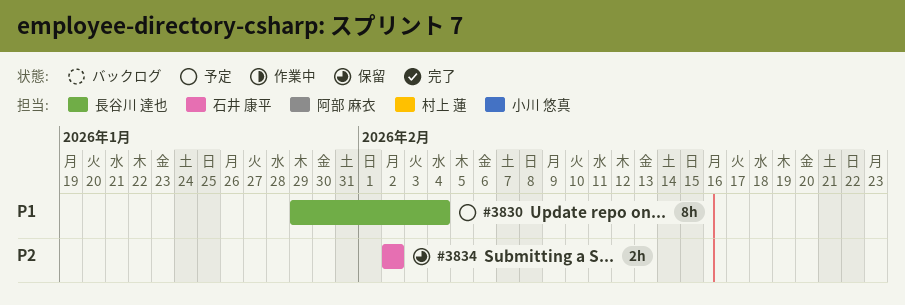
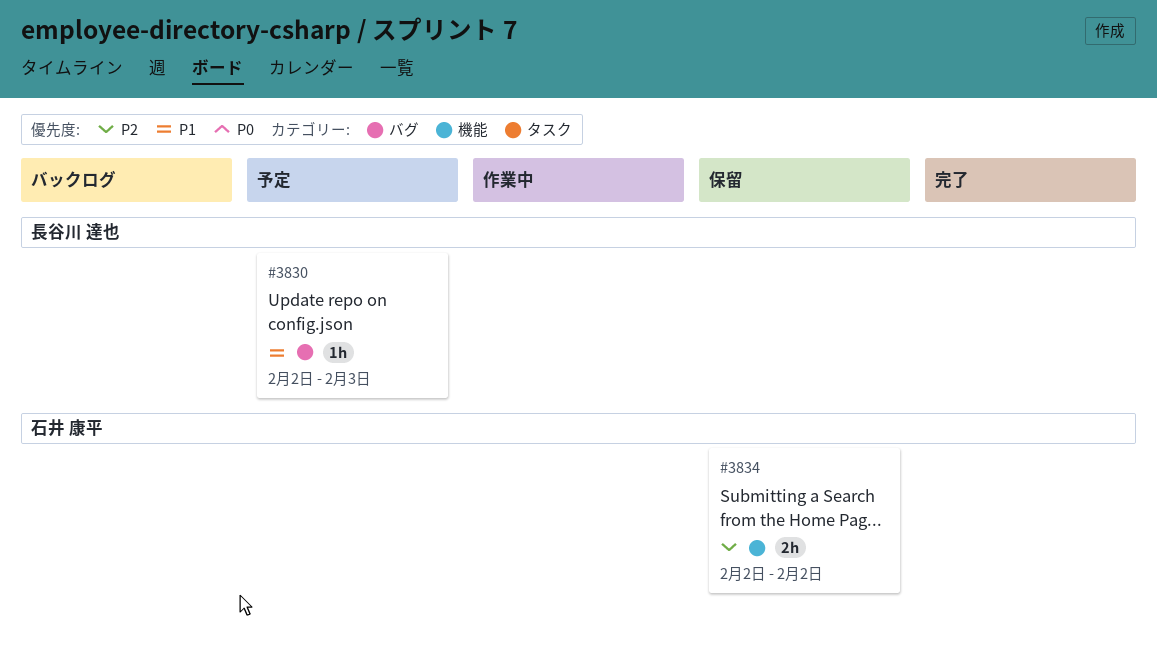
#3830, estimate: 8h -> 1h
#3830, start: Jan 29 -> Feb 2
#3830, due: Feb 4 -> Feb 3

